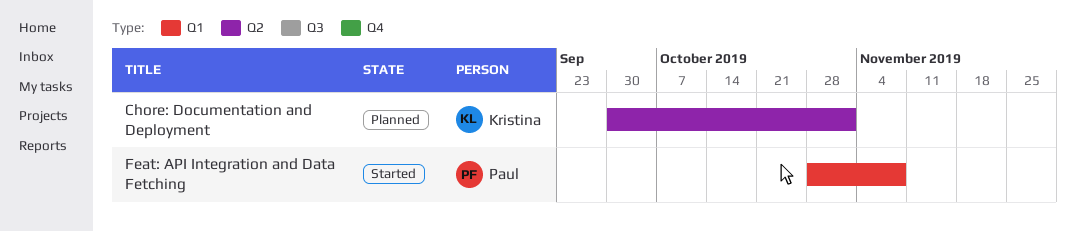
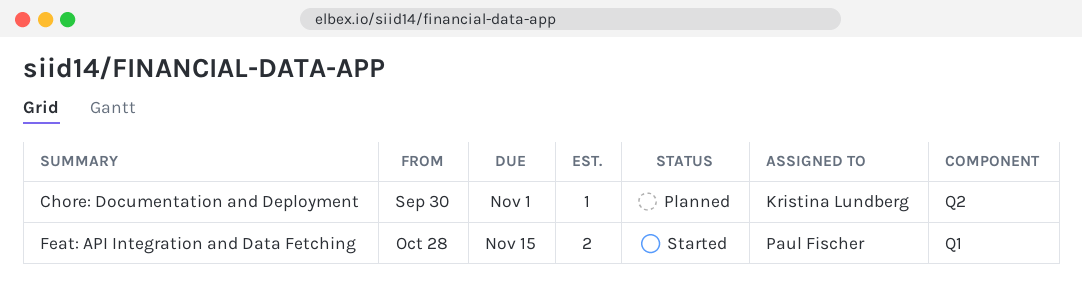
Feat: API Integration and Data Fetching, due: Nov 8 -> Nov 15

